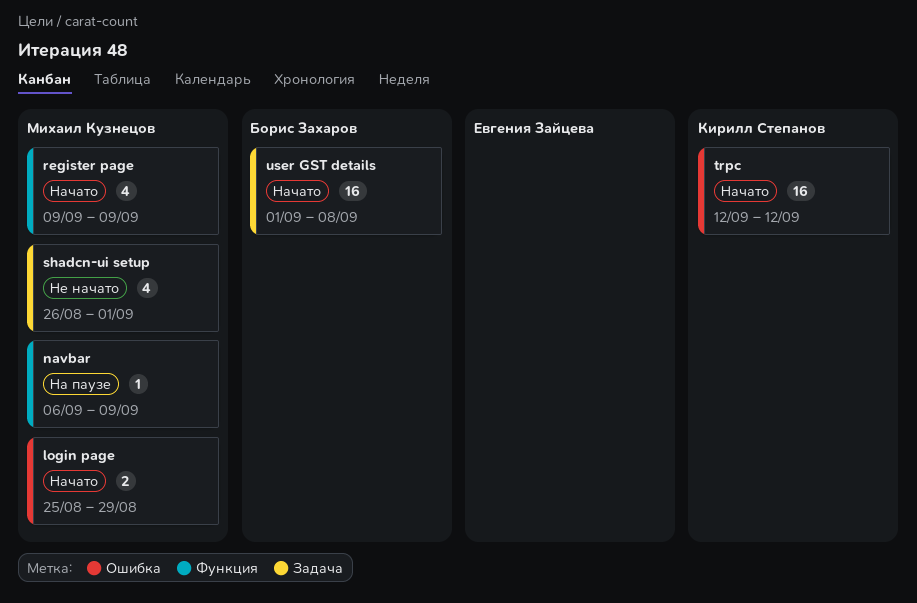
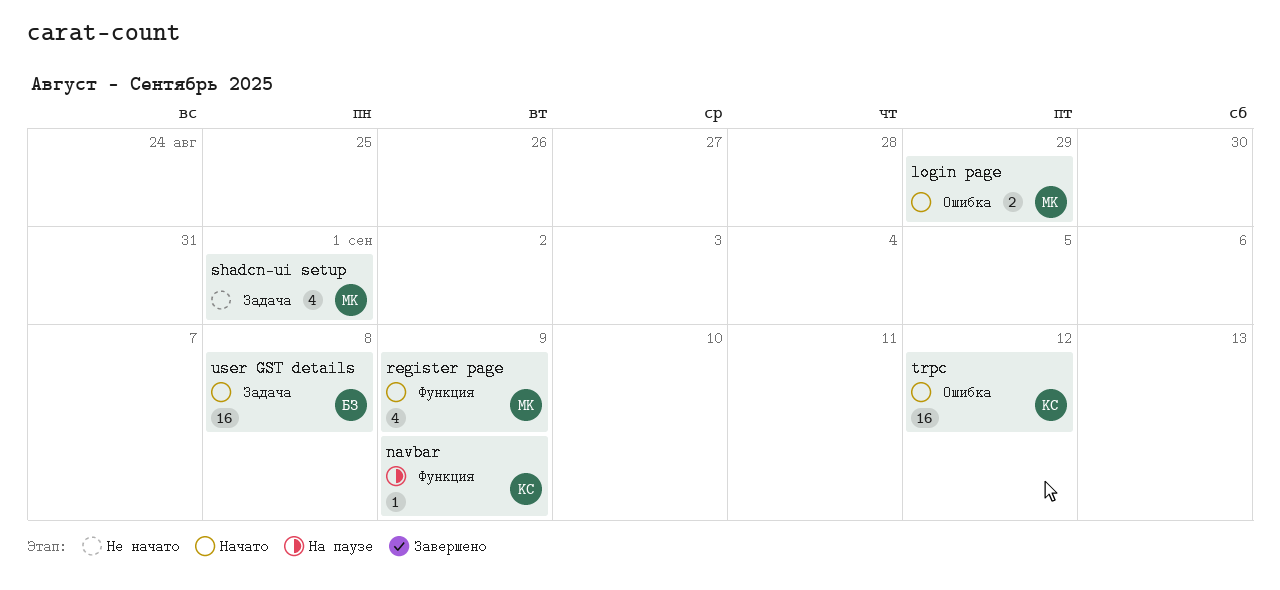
navbar, owner: Михаил Кузнецов -> Кирилл Степанов

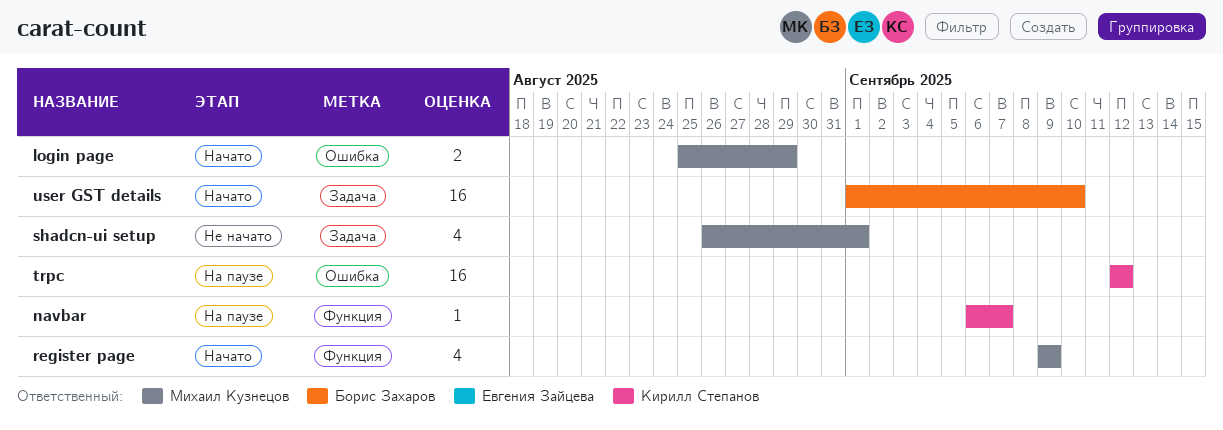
navbar, due: Sep 9 -> Sep 7
trpc, status: Начато -> На паузе
user GST details, due: Sep 8 -> Sep 10

